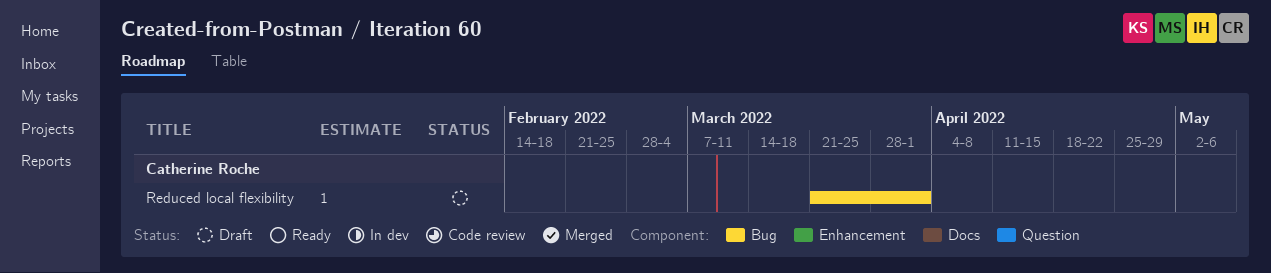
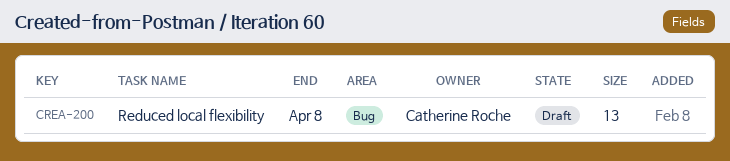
Reduced local flexibility, estimate: 1 -> 13
Reduced local flexibility, due: Apr 1 -> Apr 8

